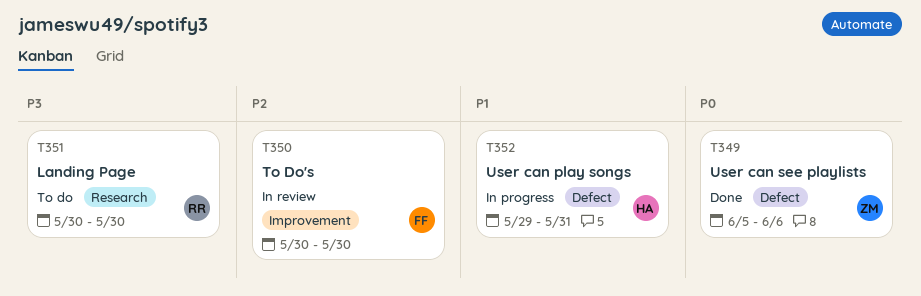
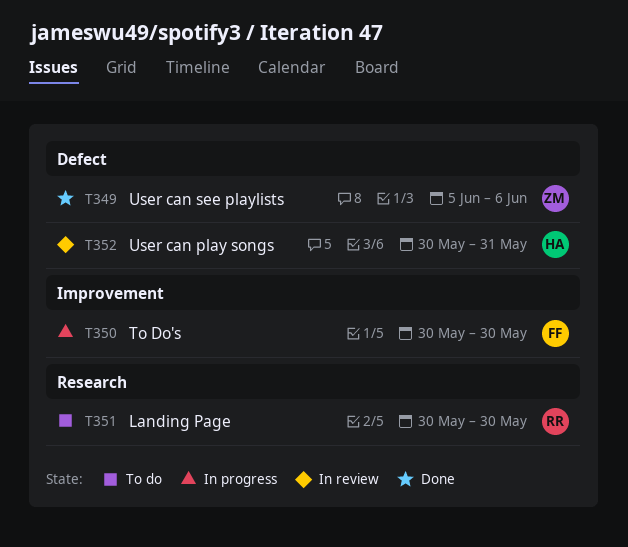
T350, status: In review -> In progress
T352, status: In progress -> In review
T352, start: May 29 -> May 30

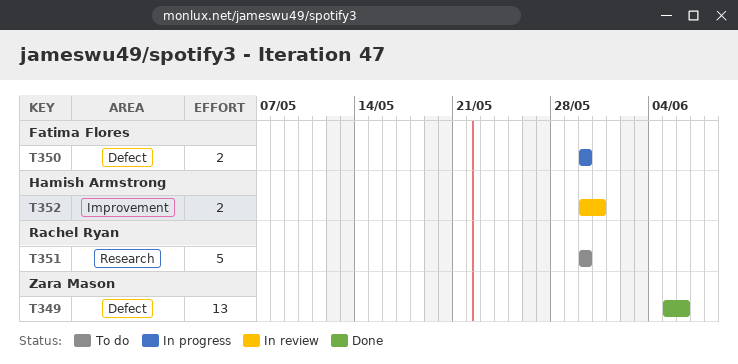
T350, label: Improvement -> Defect
T352, label: Defect -> Improvement

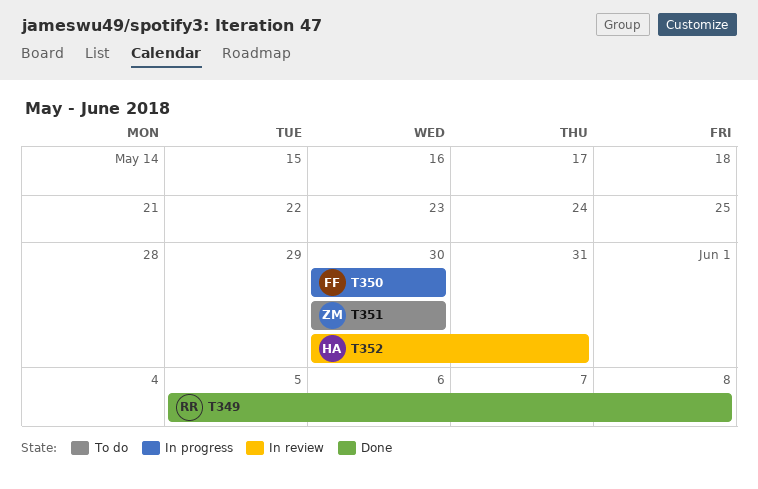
T349, owner: Zara Mason -> Rachel Ryan
T349, due: Jun 6 -> Jun 8
T351, owner: Rachel Ryan -> Zara Mason

